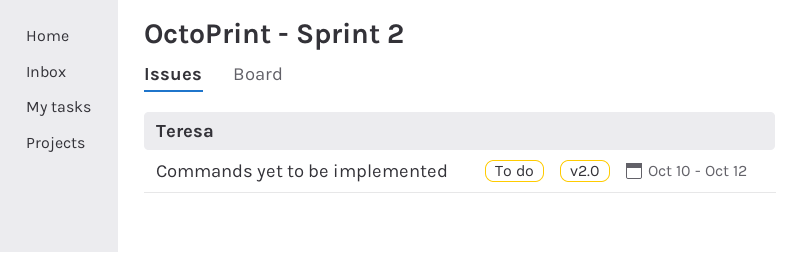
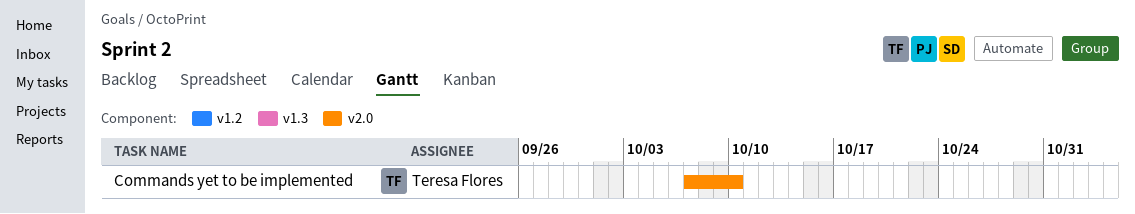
Commands yet to be implemented, start: Oct 10 -> Oct 7
Commands yet to be implemented, due: Oct 12 -> Oct 10

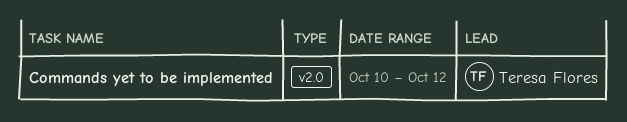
Commands yet to be implemented, start: Oct 7 -> Oct 10
Commands yet to be implemented, due: Oct 10 -> Oct 12

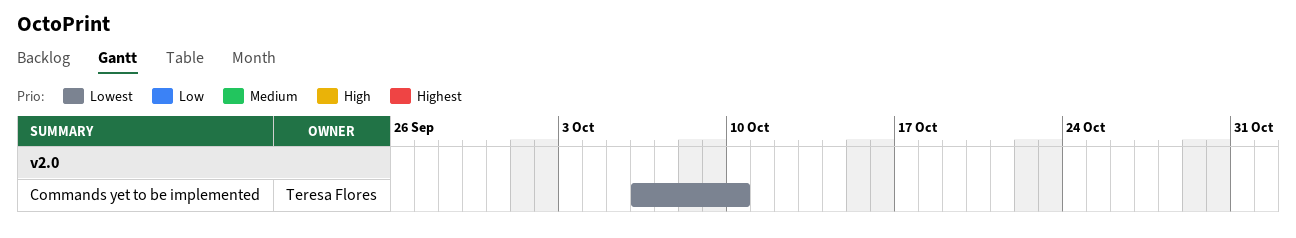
Commands yet to be implemented, start: Oct 10 -> Oct 6
Commands yet to be implemented, due: Oct 12 -> Oct 10

